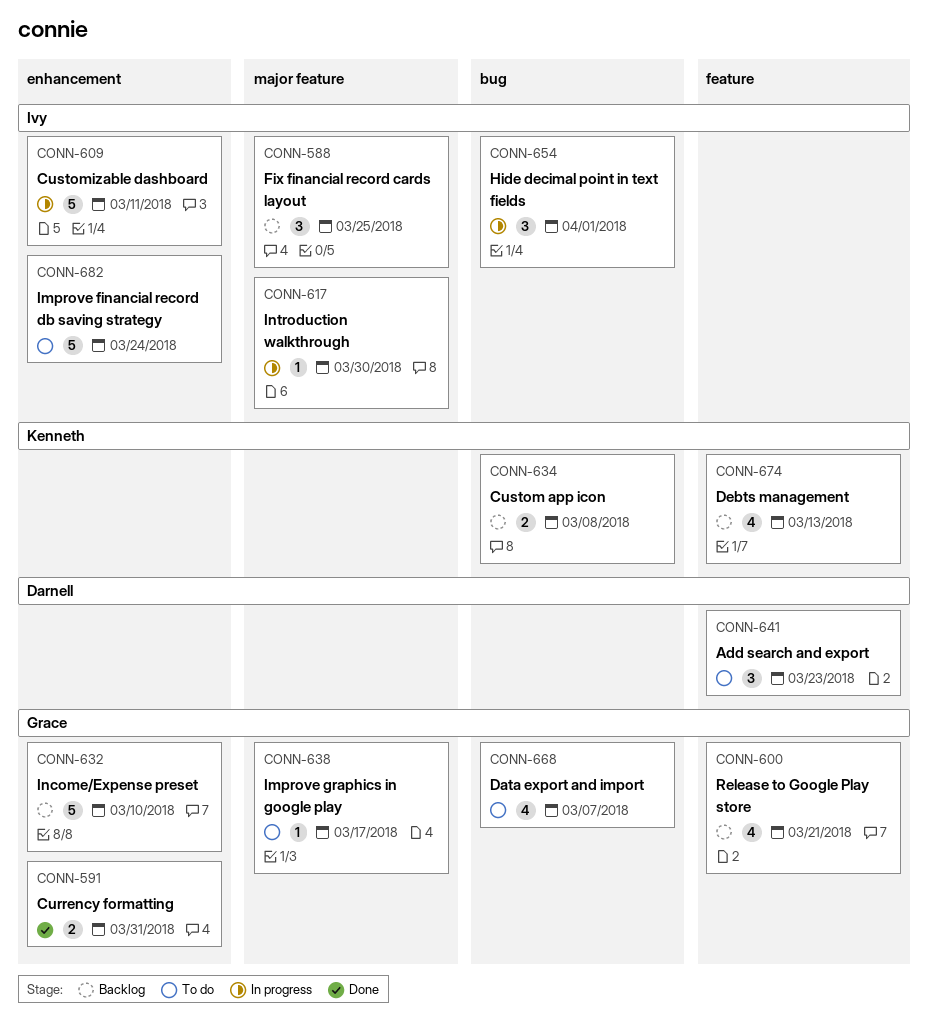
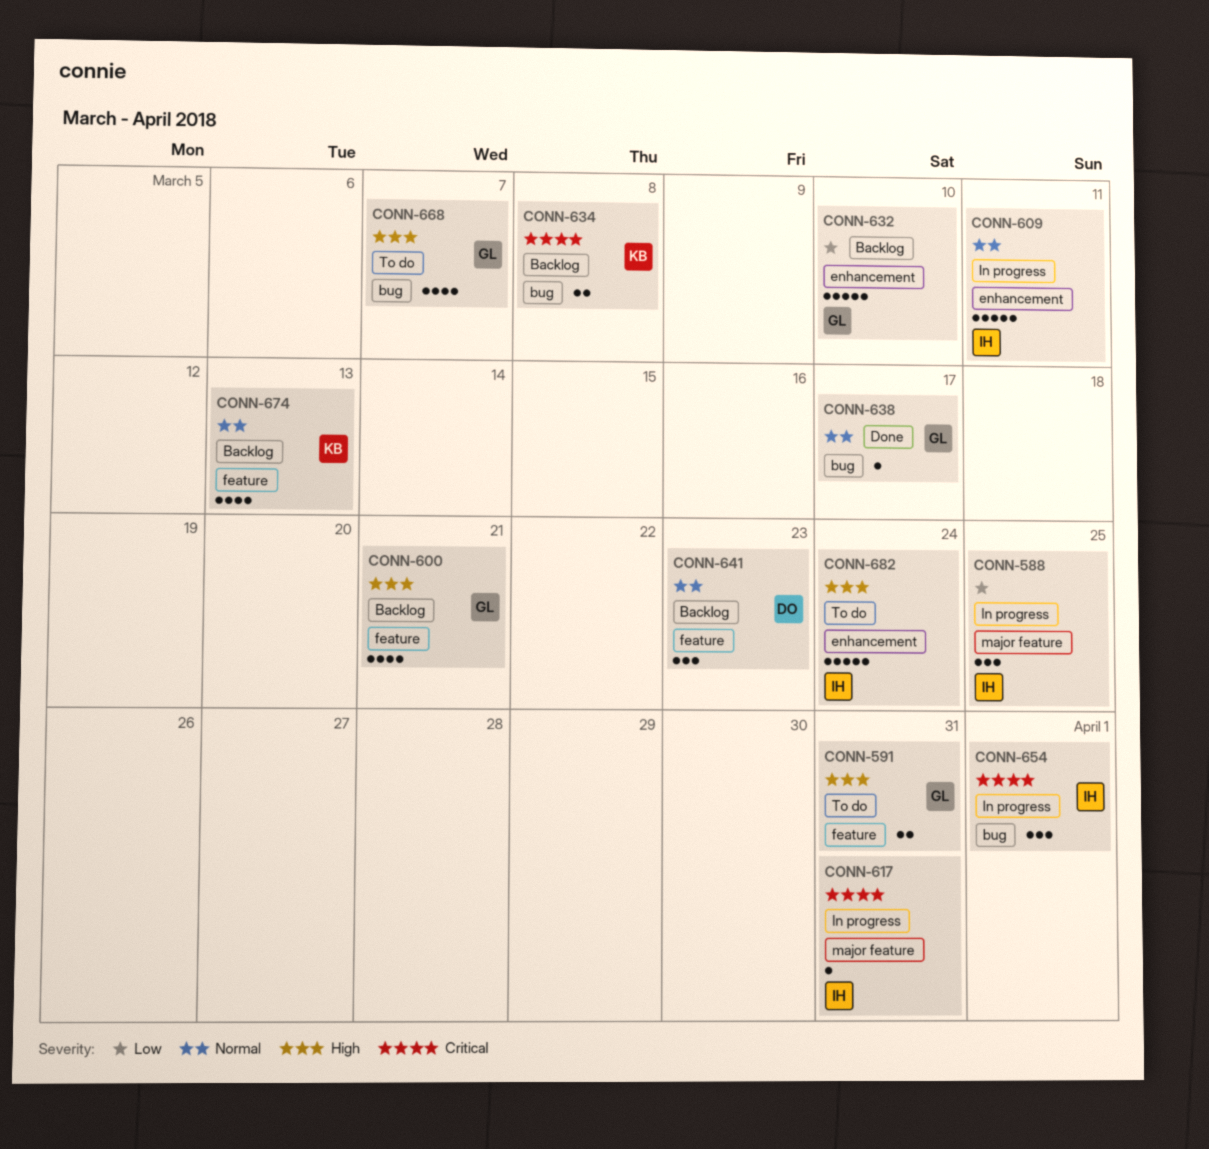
CONN-588, status: Backlog -> In progress
CONN-591, status: Done -> To do
CONN-591, label: enhancement -> feature
CONN-617, due: Mar 30 -> Mar 31
CONN-638, status: To do -> Done
CONN-638, label: major feature -> bug
CONN-641, status: To do -> Backlog

